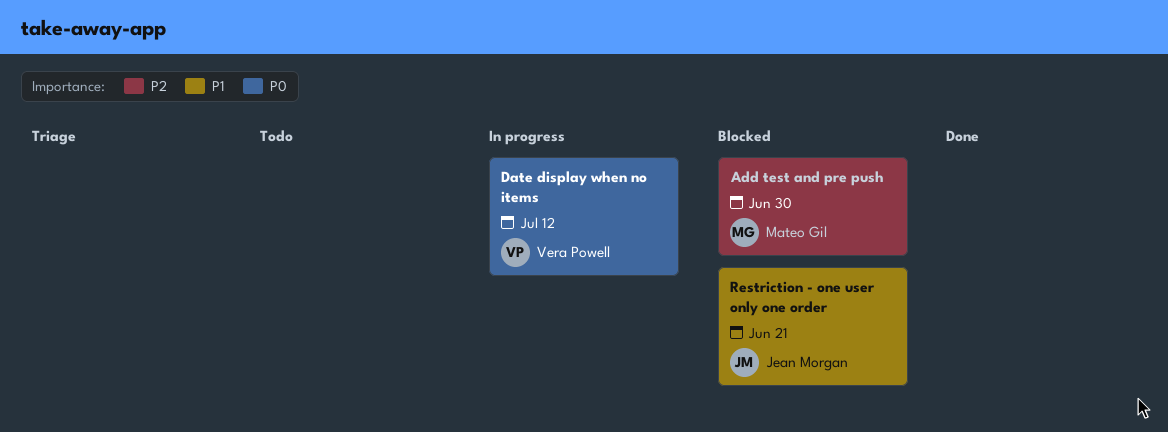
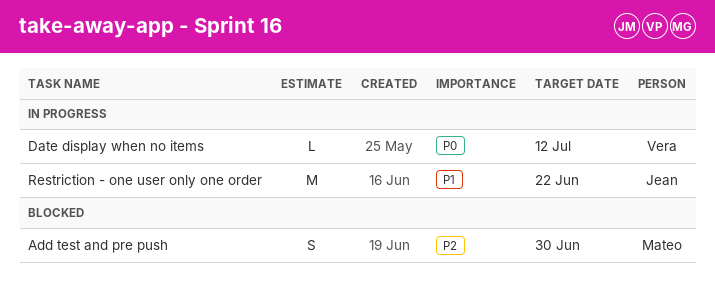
Restriction - one user only one order, status: Blocked -> In progress
Restriction - one user only one order, due: Jun 21 -> Jun 22

